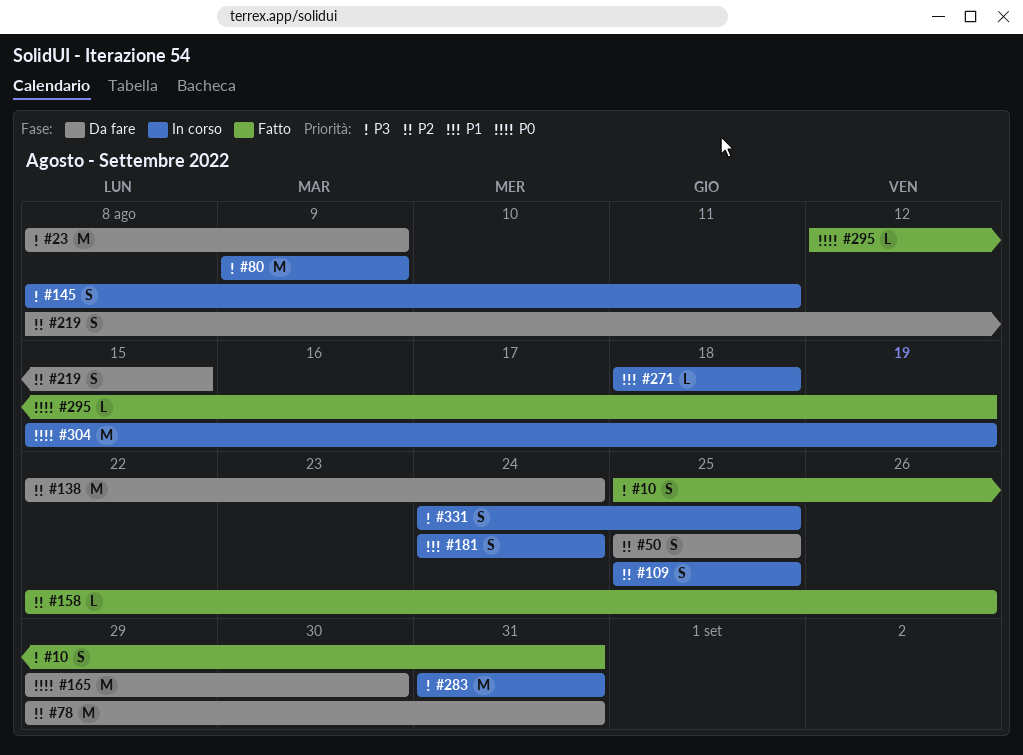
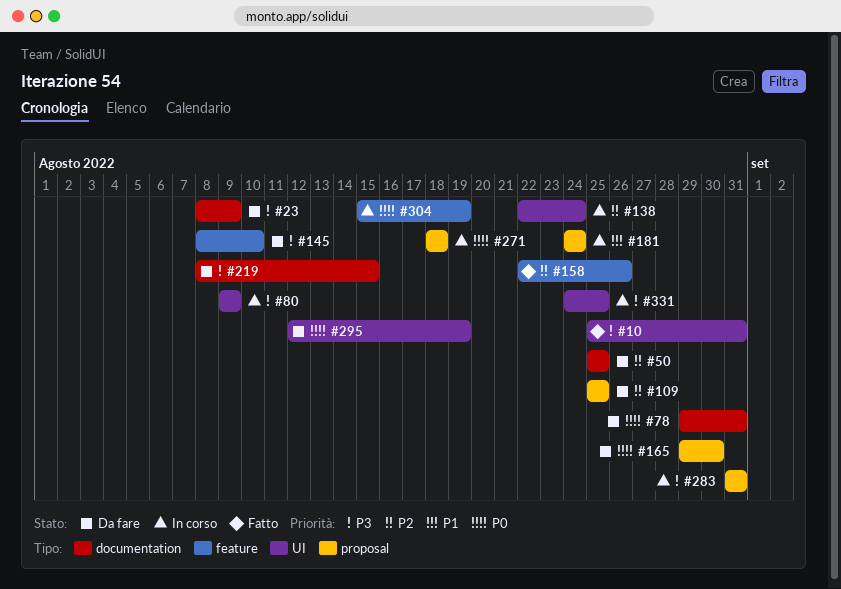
#78, priority: P2 -> P0
#109, status: In corso -> Da fare
#138, status: Da fare -> In corso
#145, status: In corso -> Da fare
#145, due: Aug 11 -> Aug 10
#219, priority: P2 -> P3
#271, priority: P1 -> P0
#295, status: Fatto -> Da fare

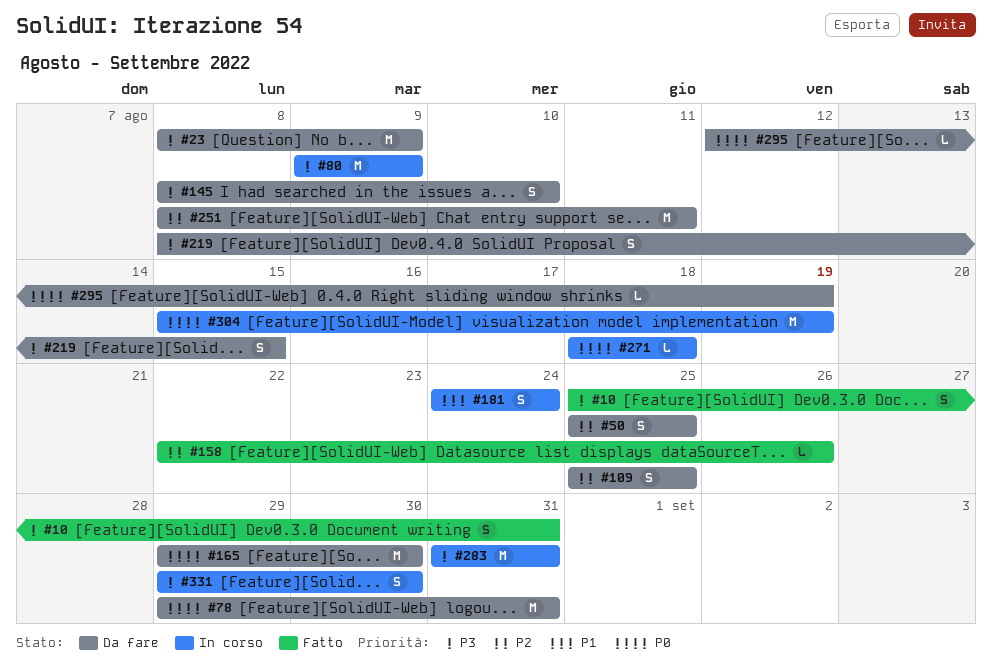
#138: present -> none
#251: none -> present
#331, start: Aug 24 -> Aug 29
#331, due: Aug 25 -> Aug 30

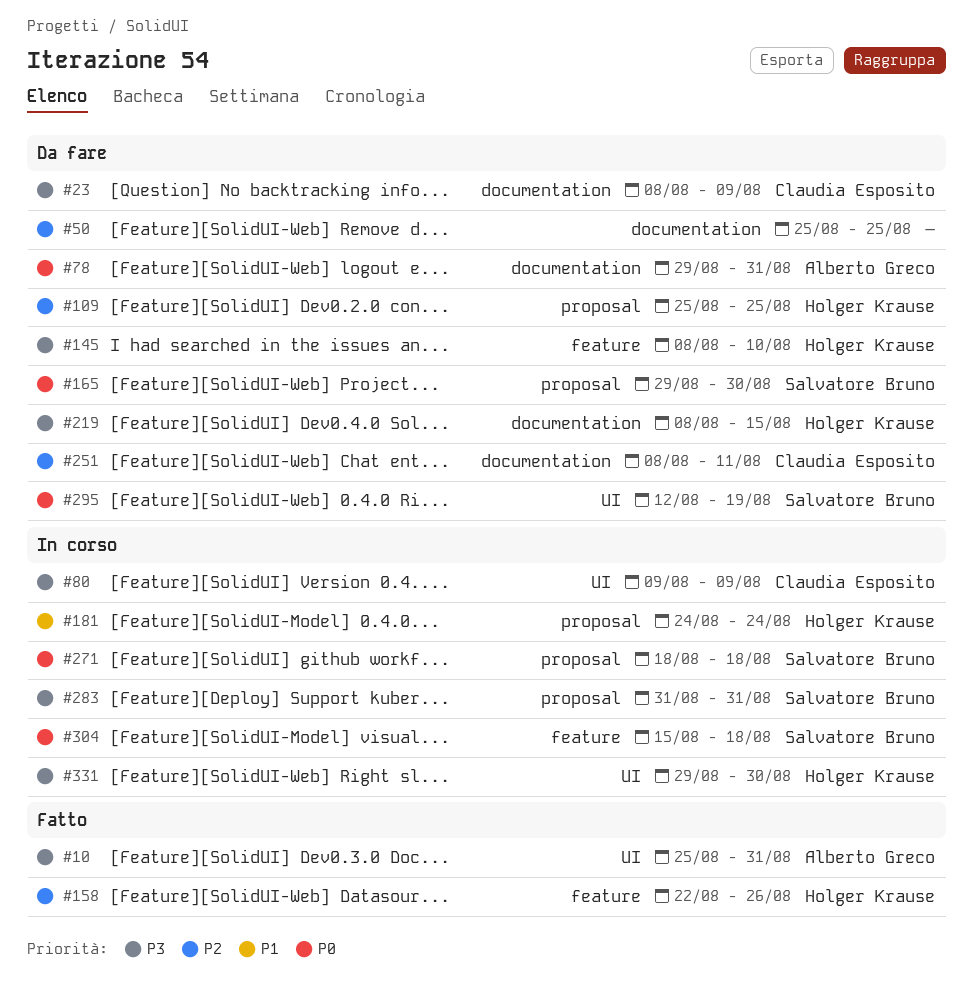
#304, due: Aug 19 -> Aug 18

